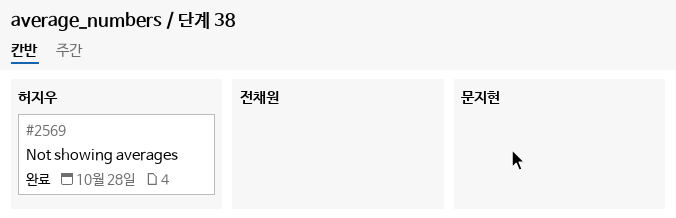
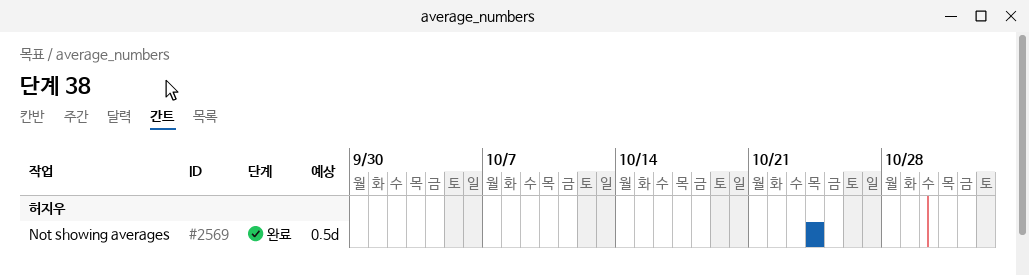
#2569, due: Oct 28 -> Oct 24

